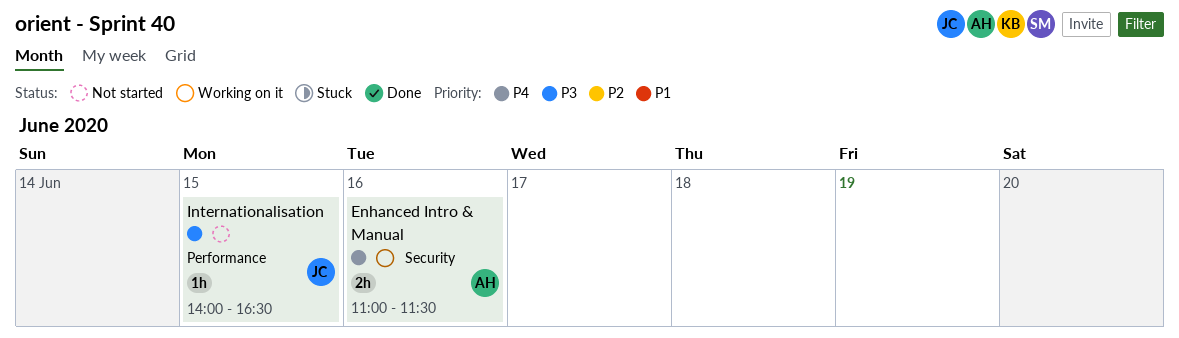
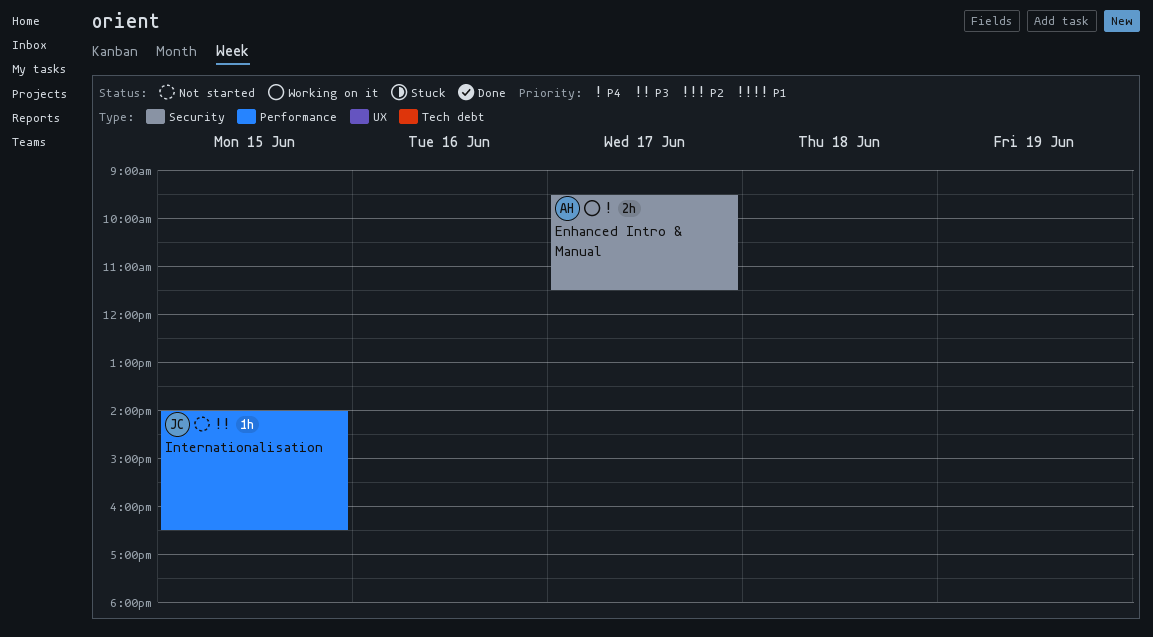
Enhanced Intro & Manual, day: Jun 16 -> Jun 17
Enhanced Intro & Manual, begins: 11:00 -> 09:30

